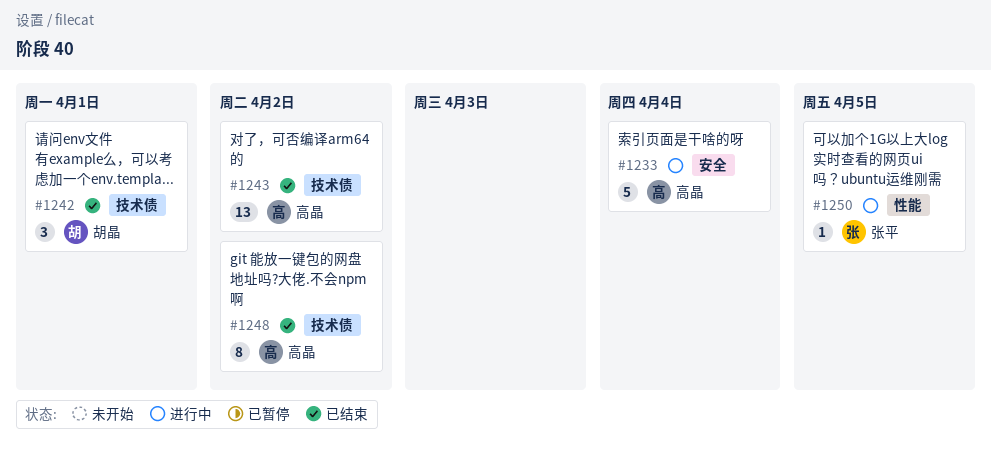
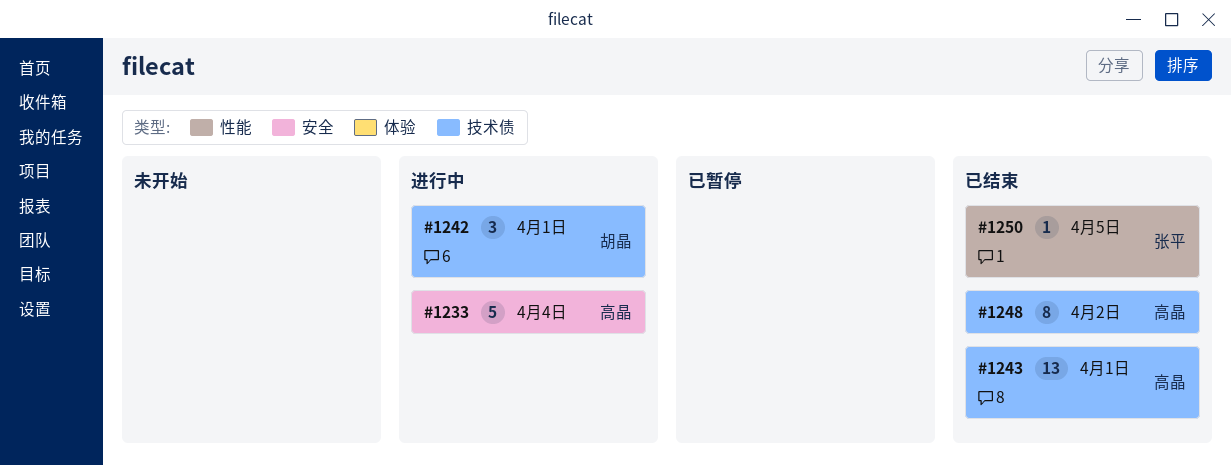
#1242, status: 已结束 -> 进行中
#1243, due: Apr 2 -> Apr 1
#1250, status: 进行中 -> 已结束

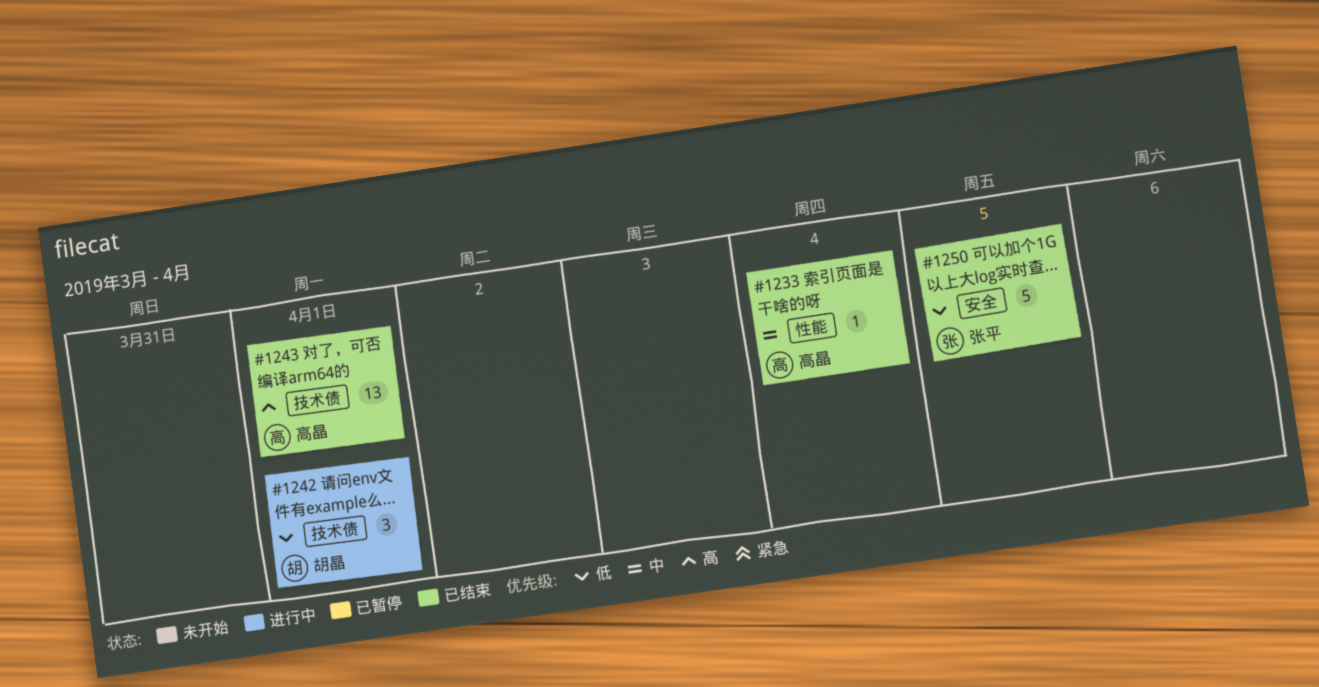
#1233, status: 进行中 -> 已结束
#1233, label: 安全 -> 性能
#1233, estimate: 5 -> 1
#1248: present -> none
#1250, label: 性能 -> 安全
#1250, estimate: 1 -> 5

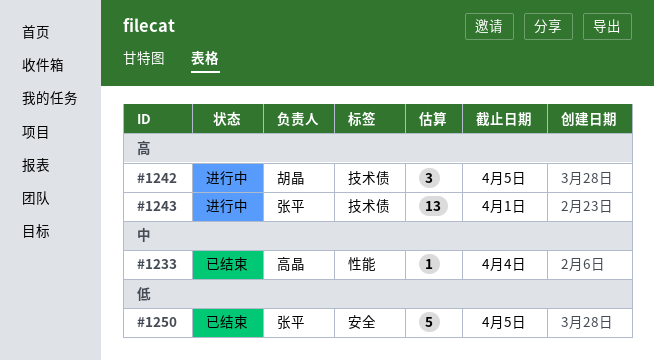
#1242, priority: 低 -> 高
#1242, due: Apr 1 -> Apr 5
#1243, status: 已结束 -> 进行中
#1243, owner: 高晶 -> 张平

